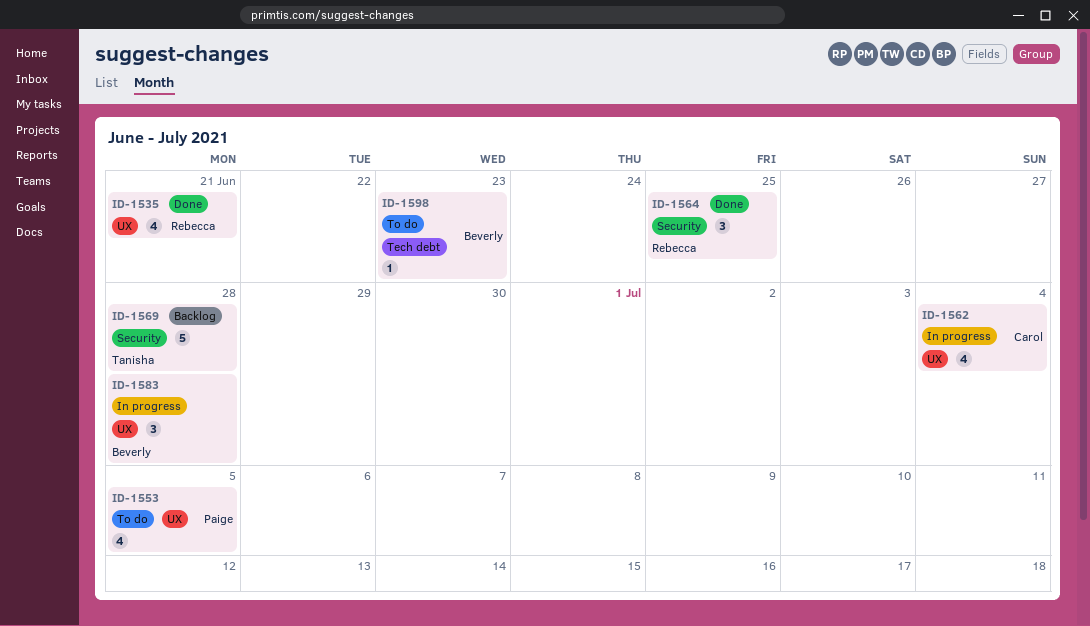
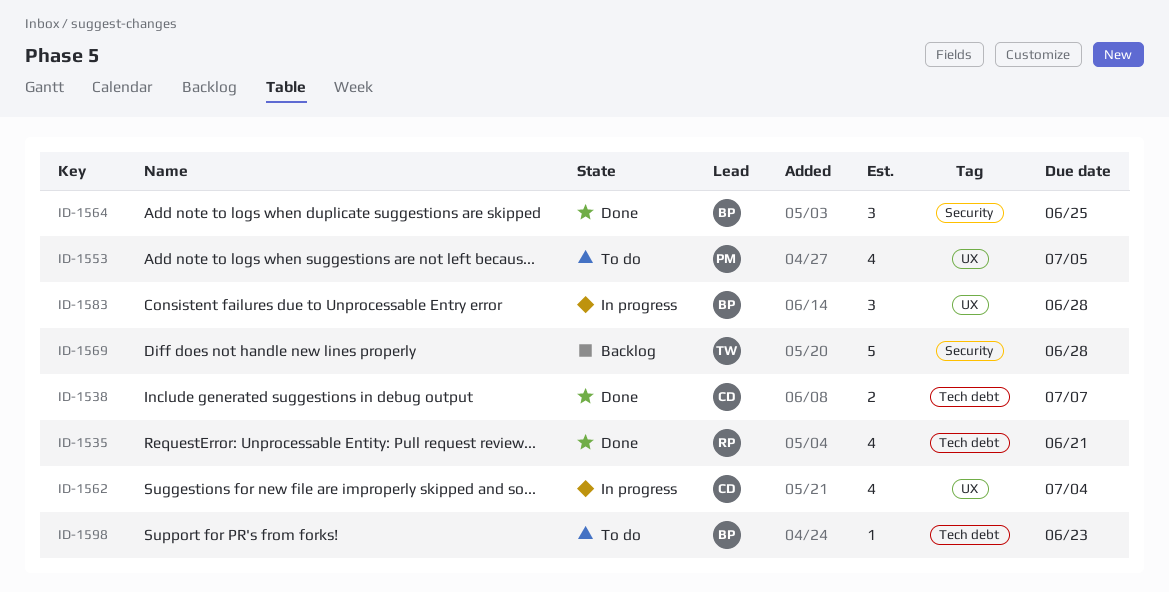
ID-1535, label: UX -> Tech debt
ID-1538: none -> present
ID-1564, owner: Rebecca -> Beverly

